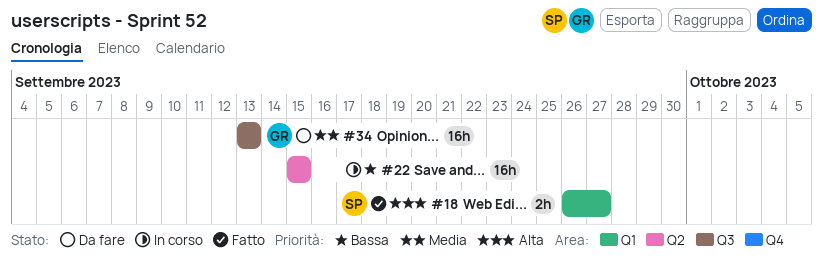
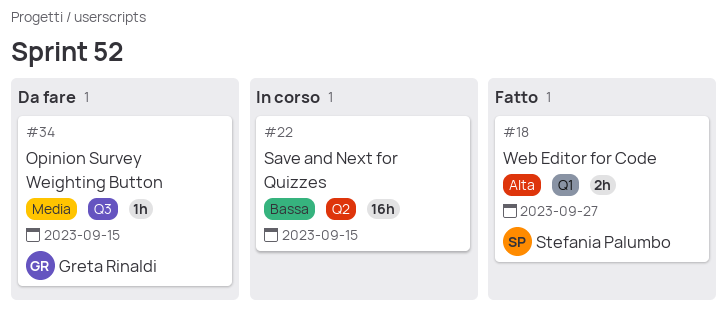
#34, estimate: 16h -> 1h
#34, due: Sep 13 -> Sep 15

